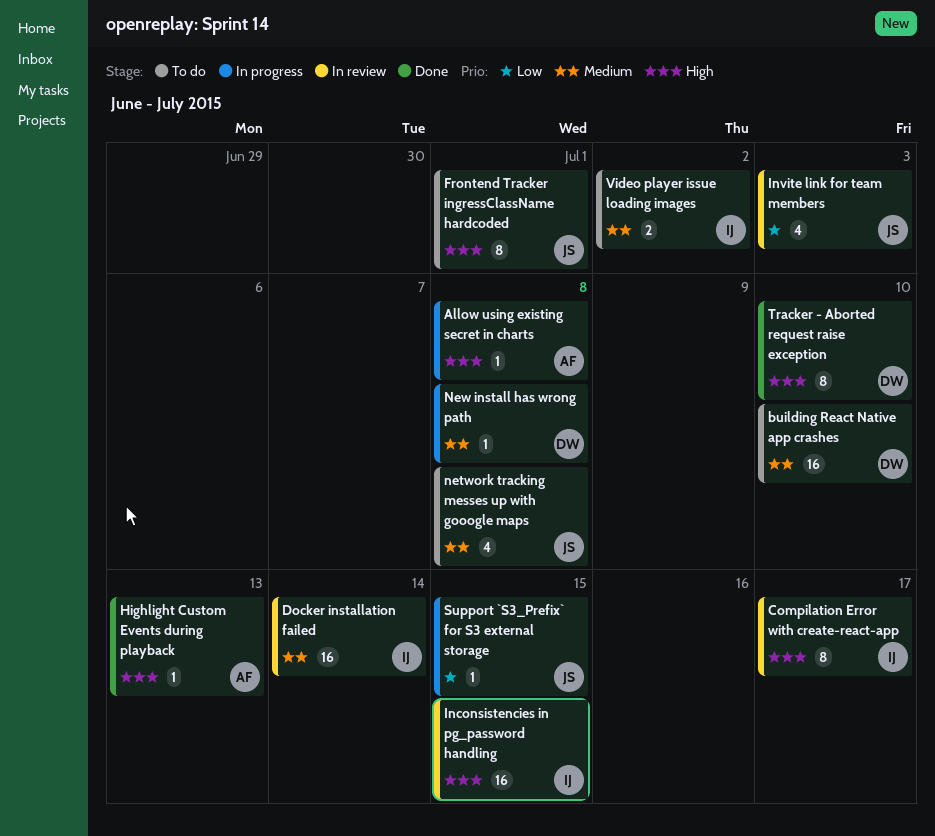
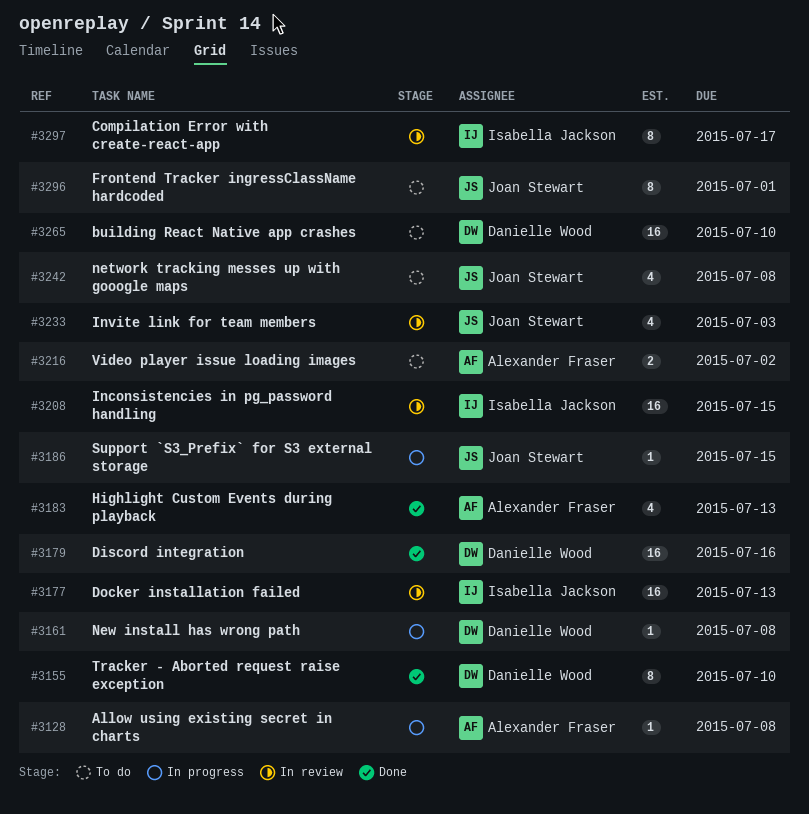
Discord integration: none -> present
Docker installation failed, due: Jul 14 -> Jul 13
Highlight Custom Events during playback, estimate: 1 -> 4
Video player issue loading images, owner: Isabella Jackson -> Alexander Fraser

